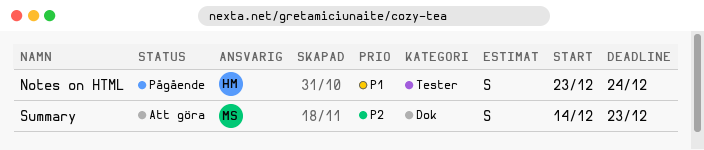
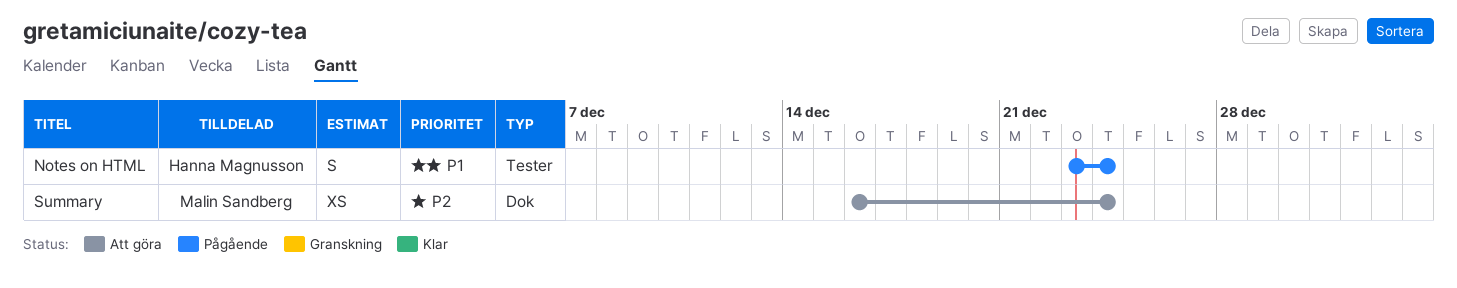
Summary, estimate: S -> XS
Summary, start: Dec 14 -> Dec 16
Summary, due: Dec 23 -> Dec 24

